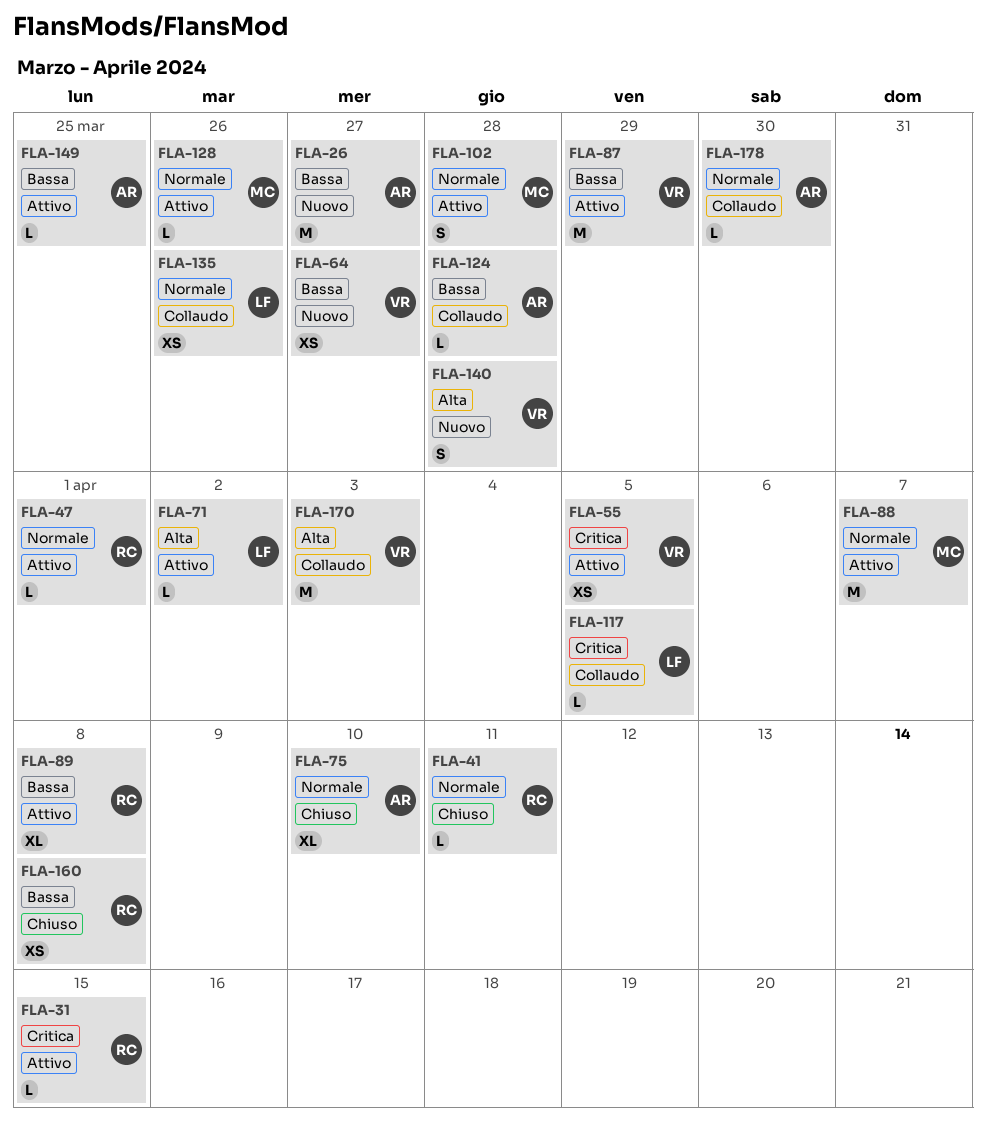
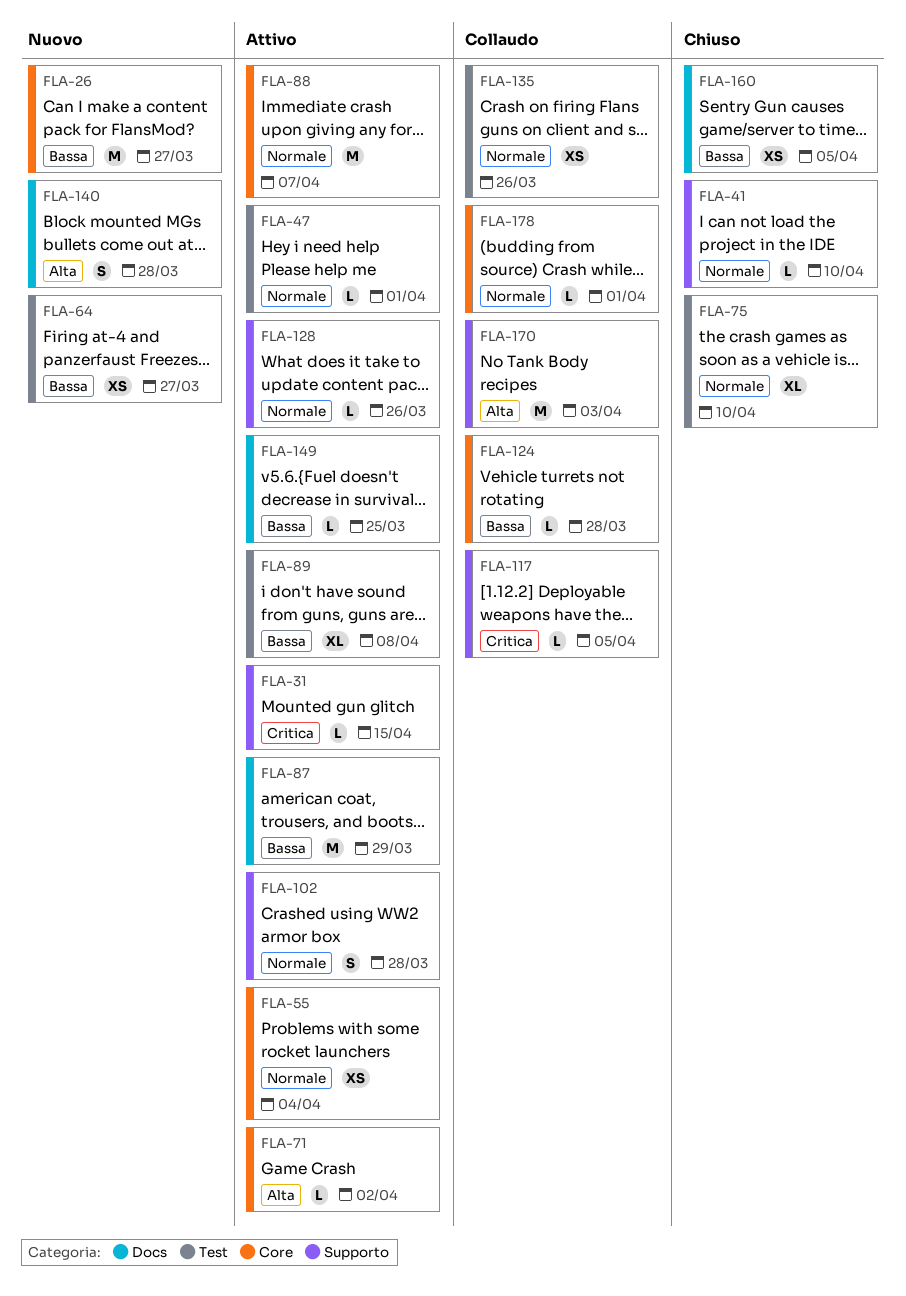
FLA-41, due: Apr 11 -> Apr 10
FLA-55, priority: Critica -> Normale
FLA-55, due: Apr 5 -> Apr 4
FLA-160, due: Apr 8 -> Apr 5
FLA-178, due: Mar 30 -> Apr 1

